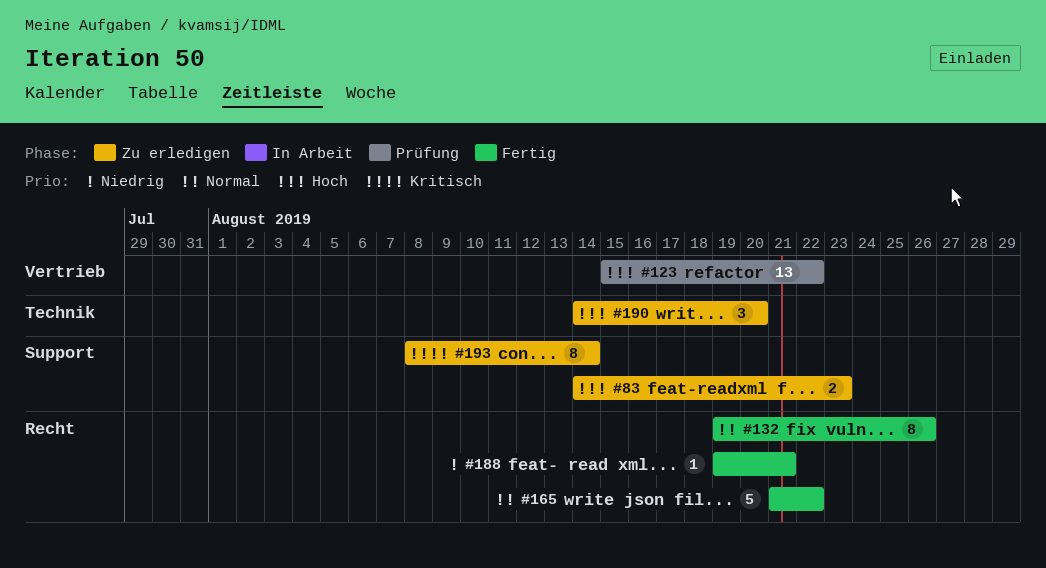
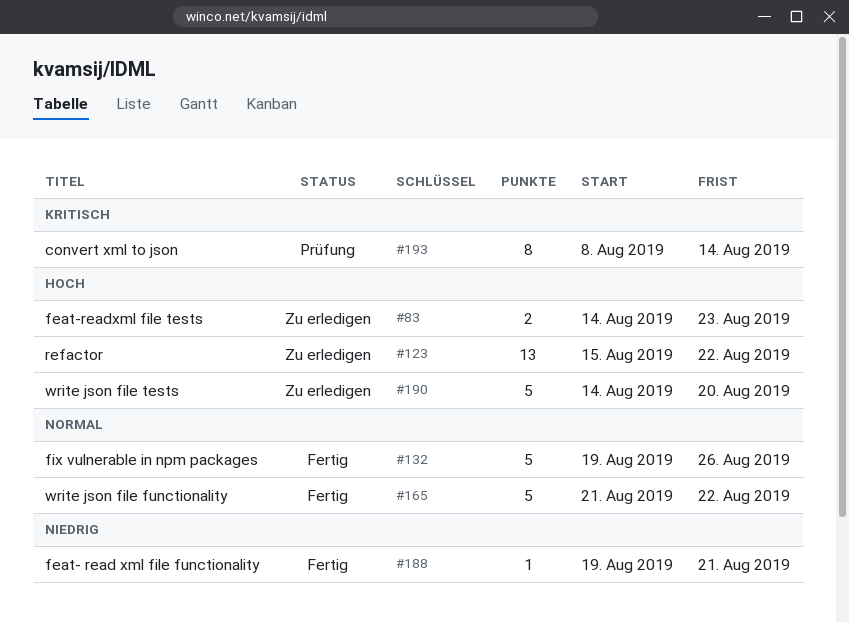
#123, status: Prüfung -> Zu erledigen
#132, estimate: 8 -> 5
#190, estimate: 3 -> 5
#193, status: Zu erledigen -> Prüfung

